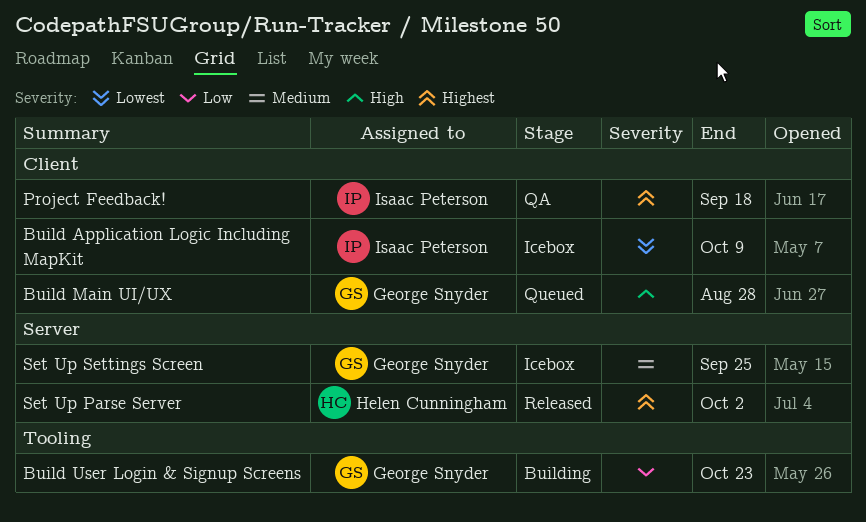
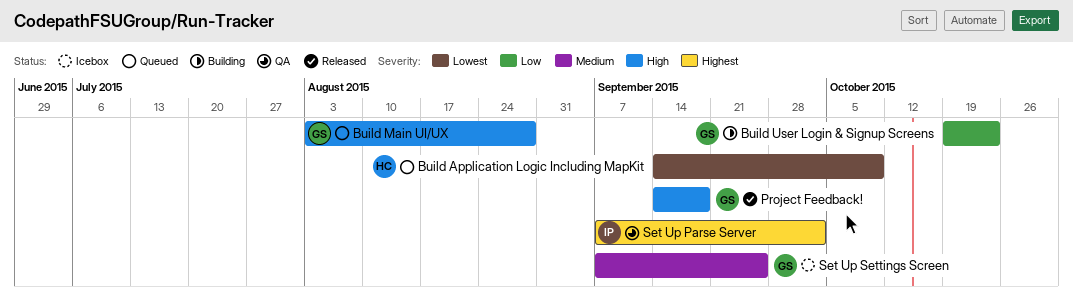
Build Application Logic Including MapKit, status: Icebox -> Queued
Build Application Logic Including MapKit, owner: Isaac Peterson -> Helen Cunningham
Project Feedback!, status: QA -> Released
Project Feedback!, owner: Isaac Peterson -> George Snyder
Project Feedback!, priority: Highest -> High
Set Up Parse Server, status: Released -> QA
Set Up Parse Server, owner: Helen Cunningham -> Isaac Peterson

